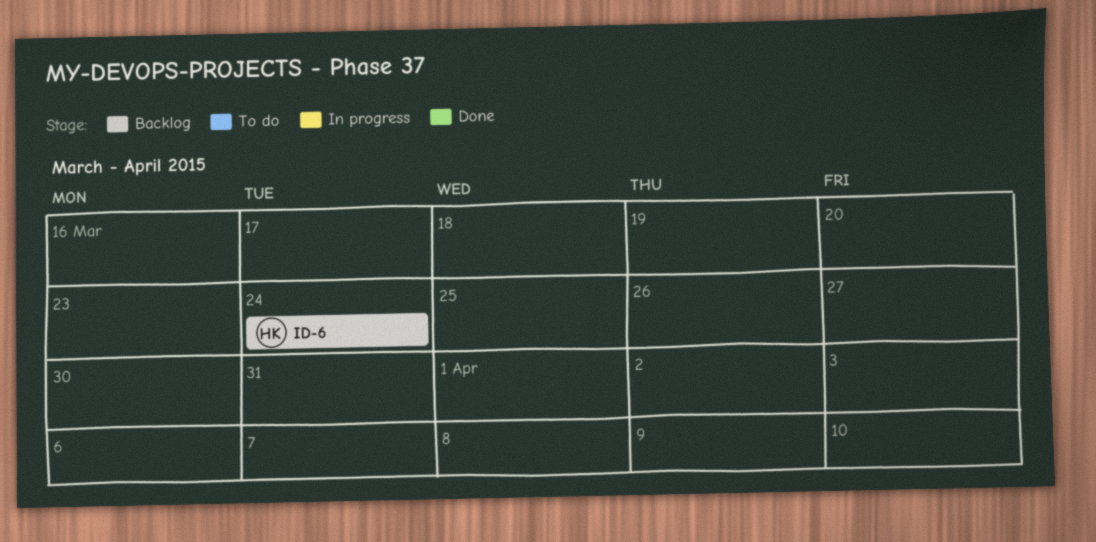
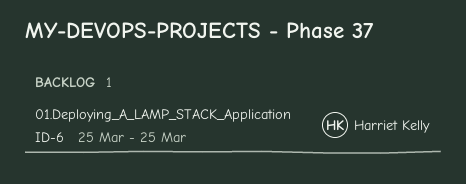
ID-6, start: Mar 24 -> Mar 25
ID-6, due: Mar 24 -> Mar 25

